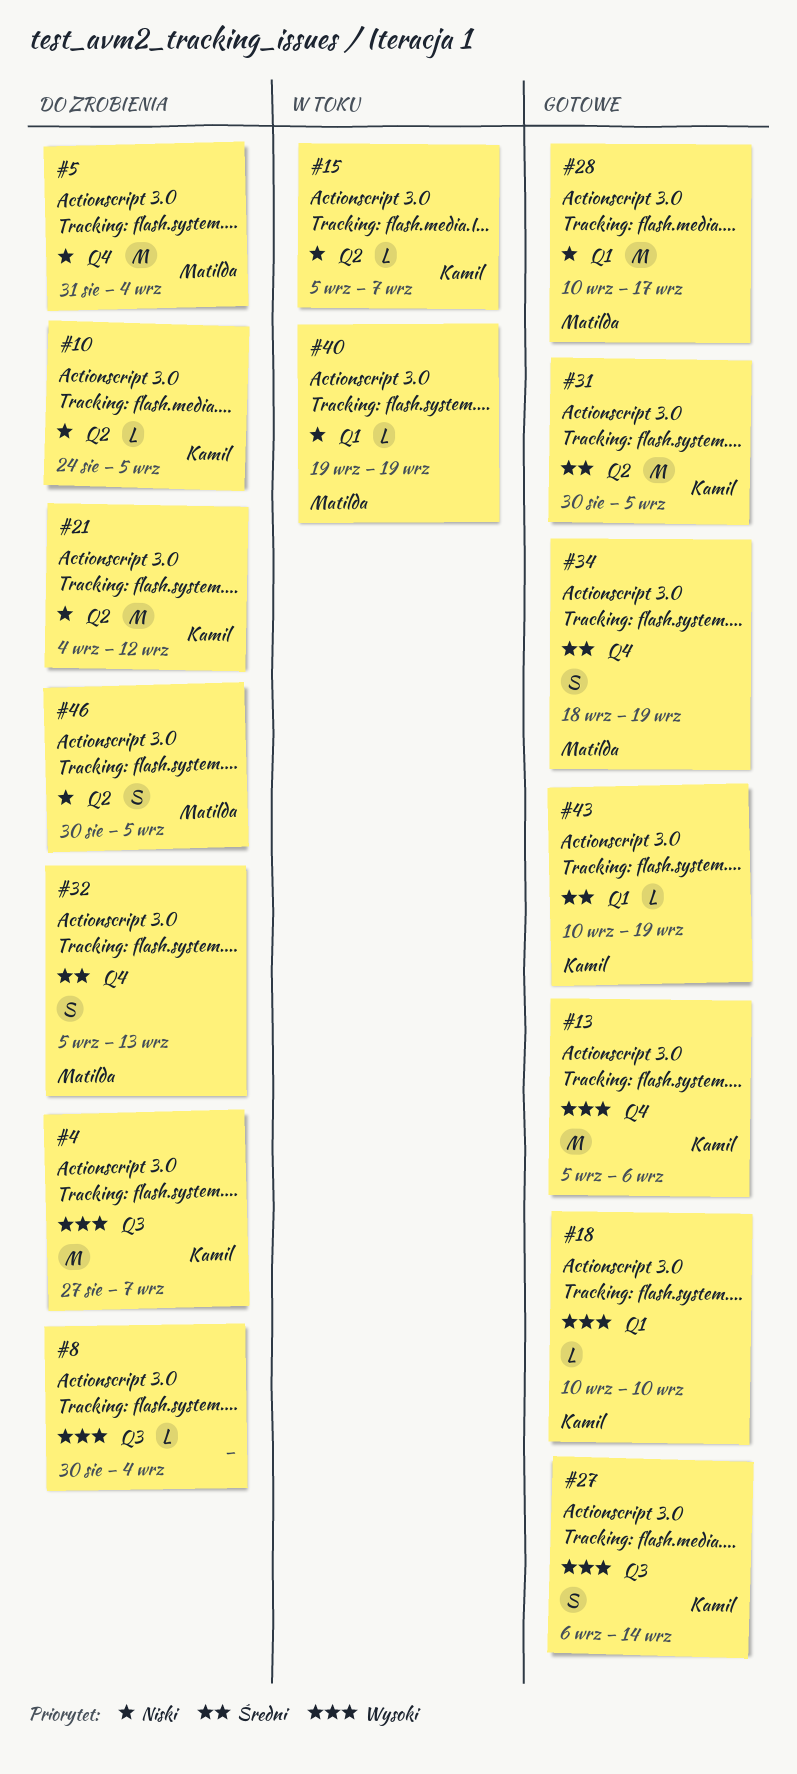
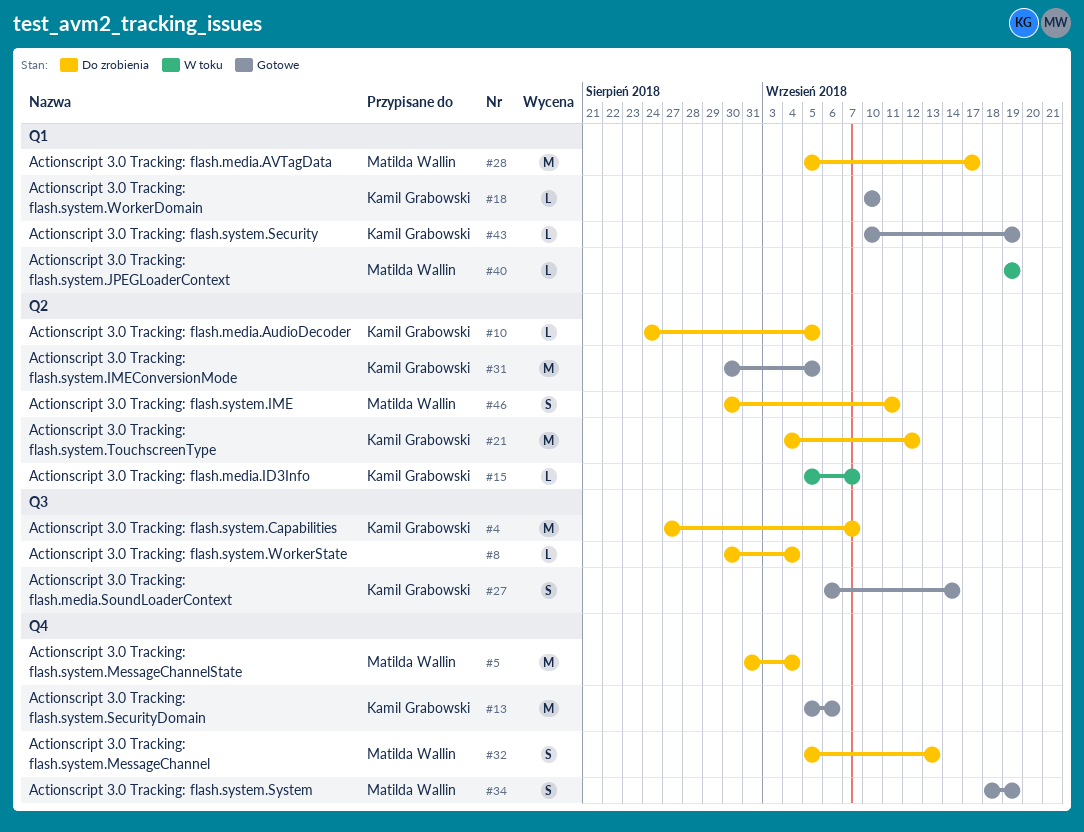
#28, status: Gotowe -> Do zrobienia
#28, start: Sep 10 -> Sep 5
#46, due: Sep 5 -> Sep 11

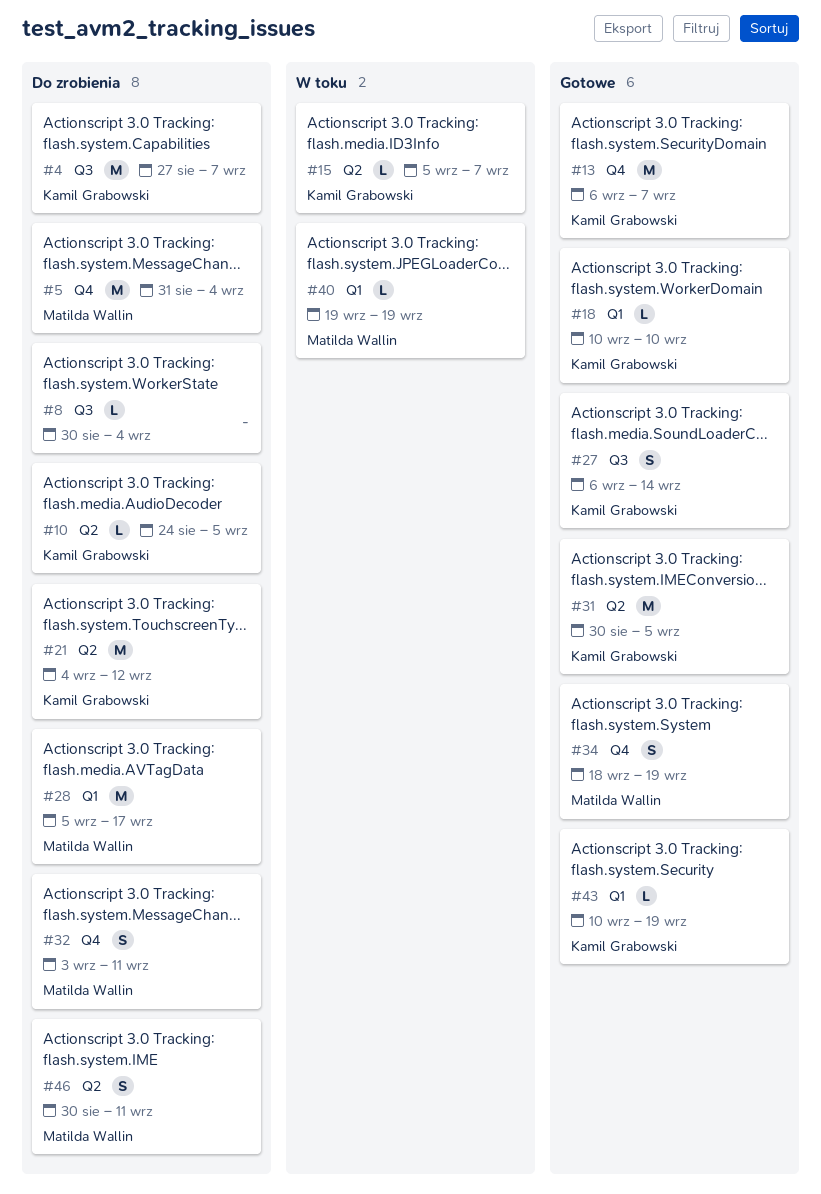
#13, start: Sep 5 -> Sep 6
#13, due: Sep 6 -> Sep 7
#32, start: Sep 5 -> Sep 3
#32, due: Sep 13 -> Sep 11

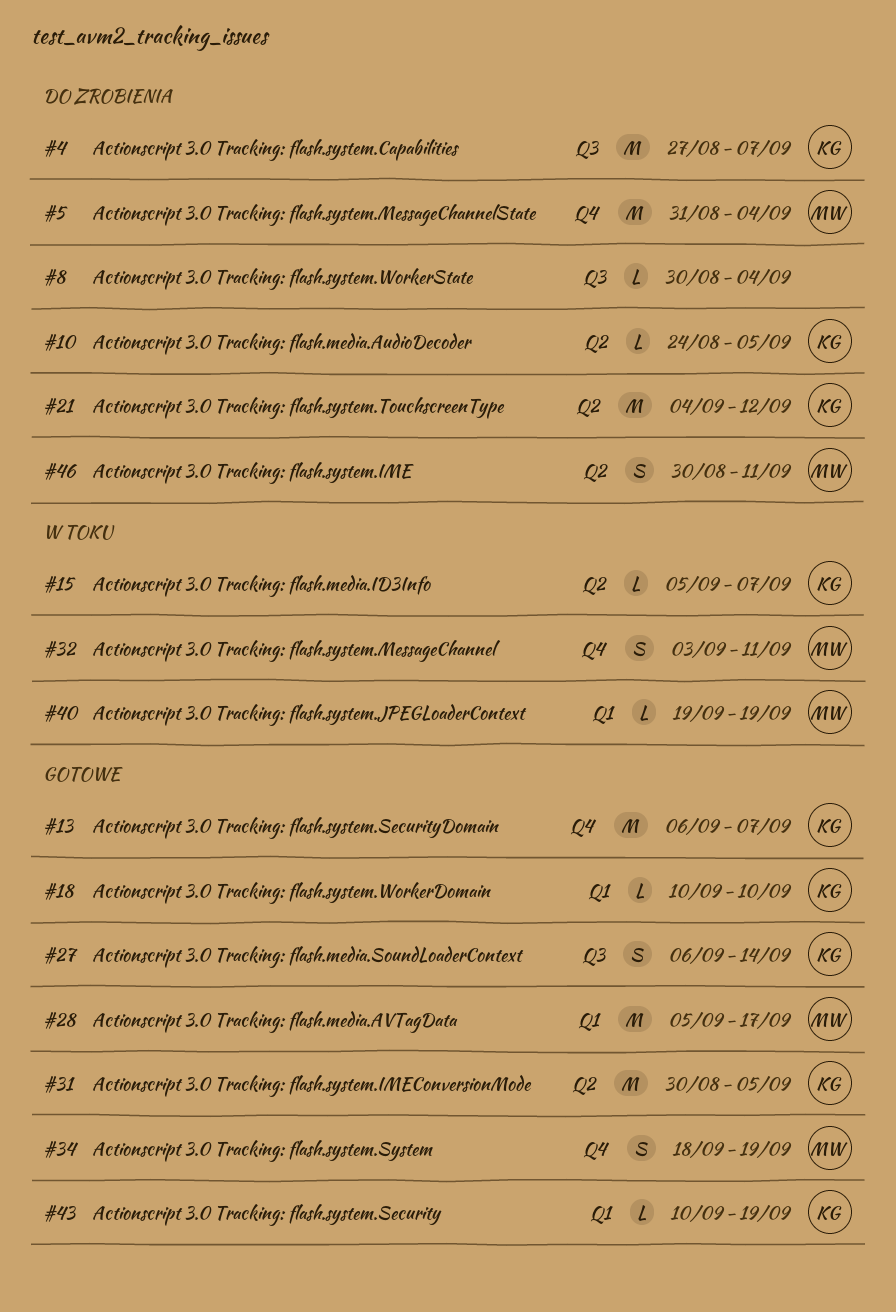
#28, status: Do zrobienia -> Gotowe
#32, status: Do zrobienia -> W toku

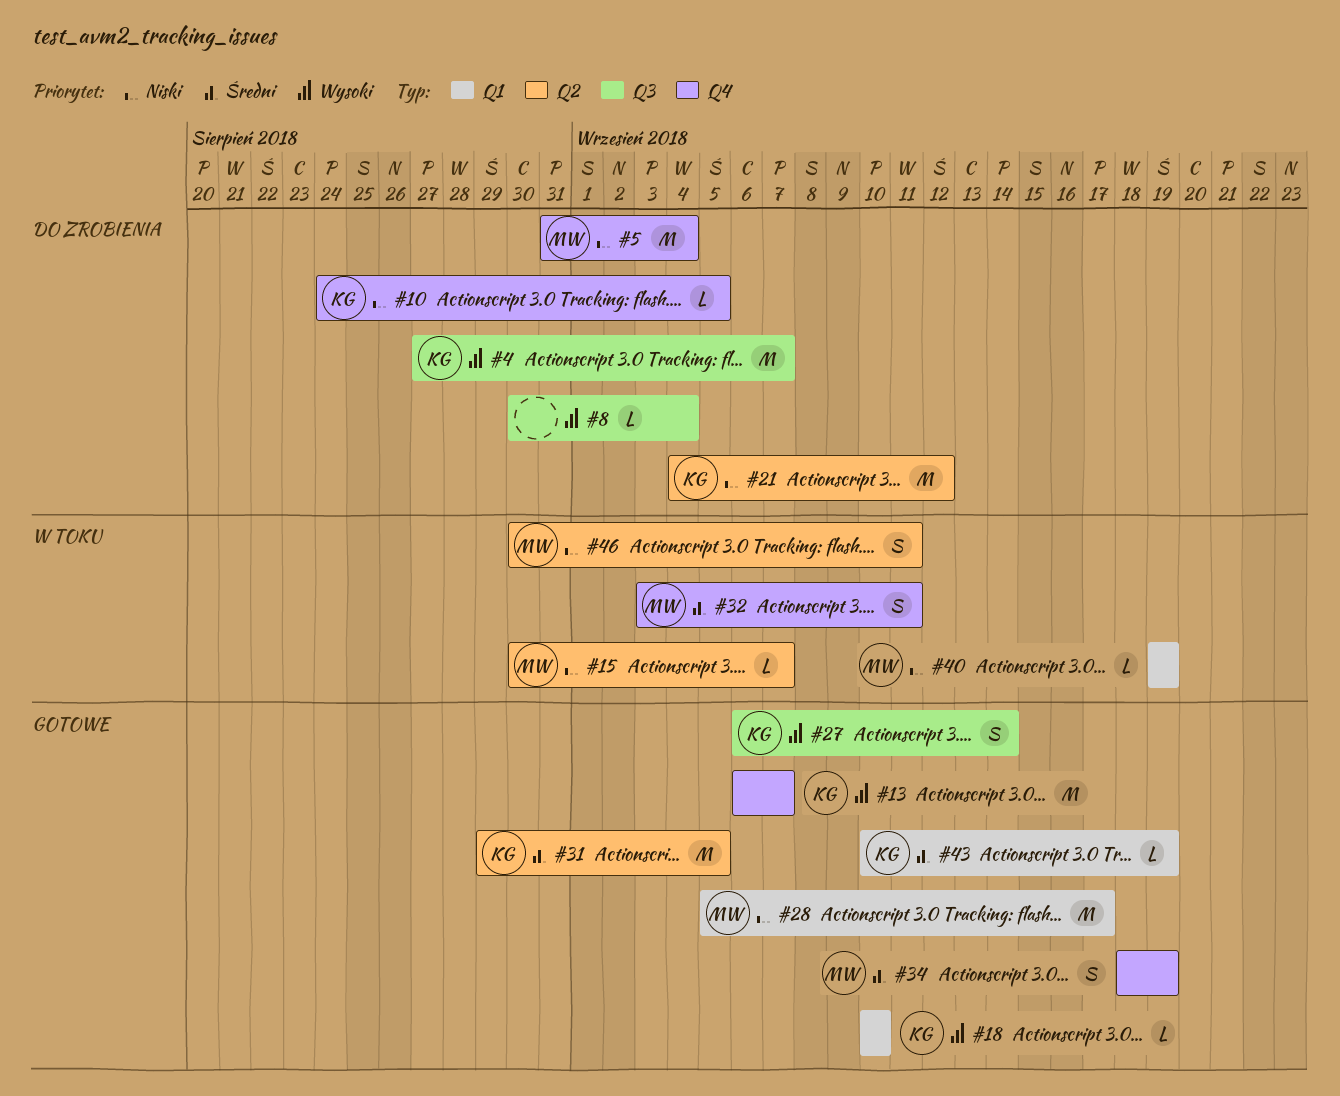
#10, label: Q2 -> Q4
#15, owner: KG -> MW
#15, start: Sep 5 -> Aug 30
#31, start: Aug 30 -> Aug 29
#46, status: Do zrobienia -> W toku

